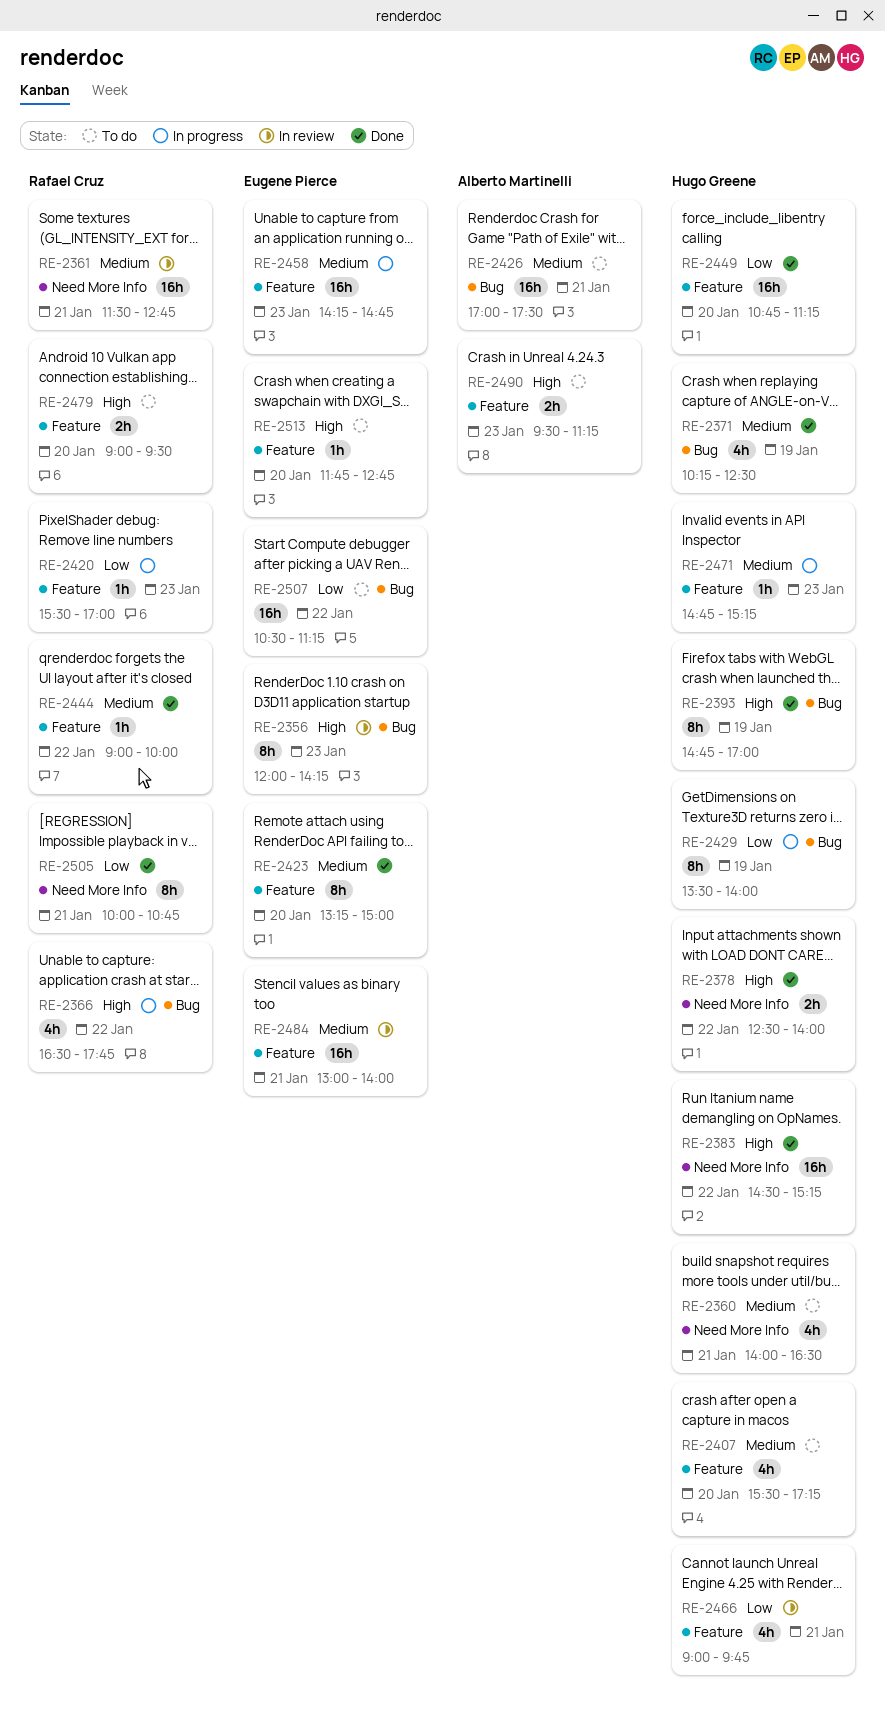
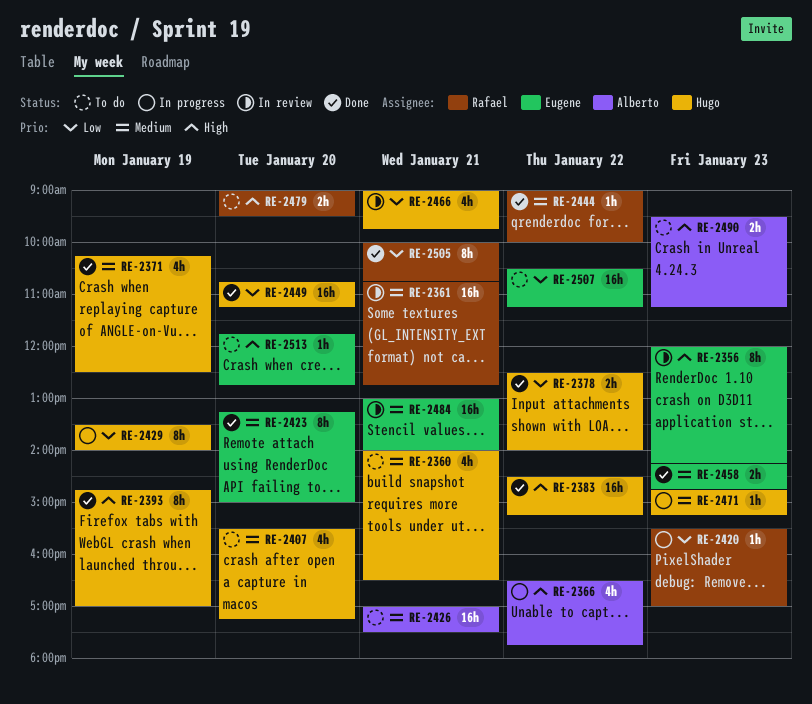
RE-2361, begins: 11:30 -> 10:45
RE-2366, owner: Rafael Cruz -> Alberto Martinelli
RE-2378, priority: High -> Low
RE-2458, status: In progress -> Done
RE-2458, estimate: 16h -> 2h

